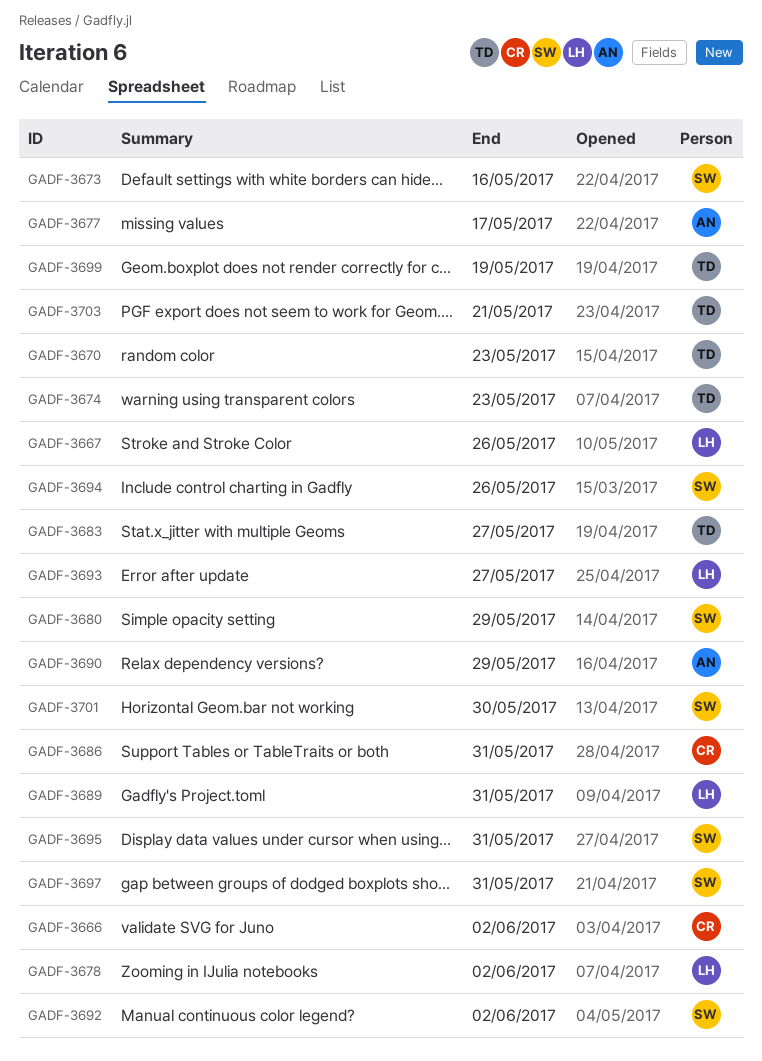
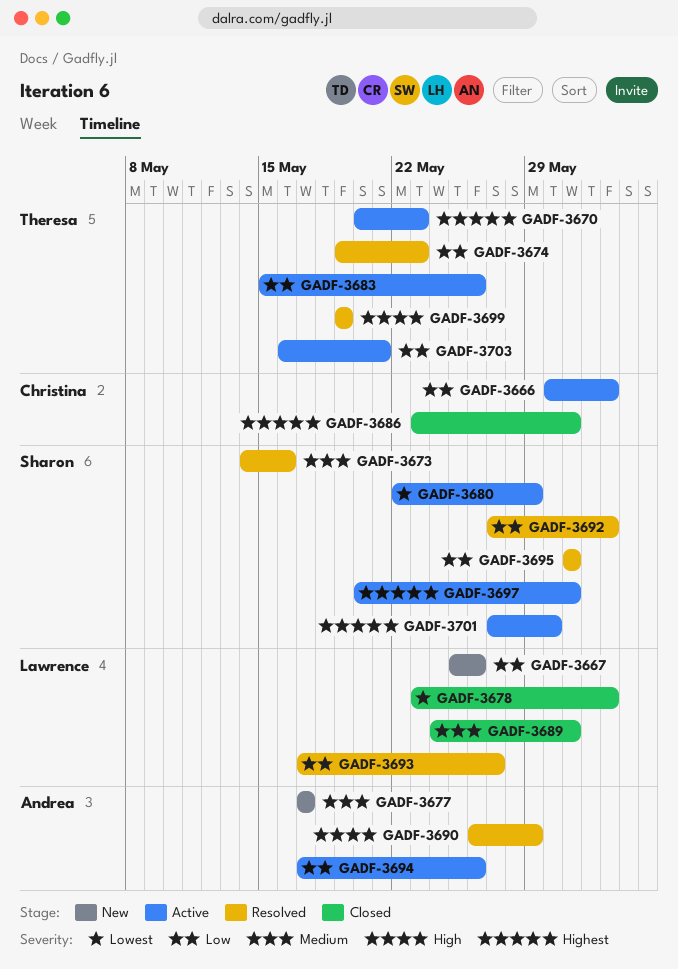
GADF-3683, due: May 27 -> May 26
GADF-3694, owner: Sharon -> Andrea

